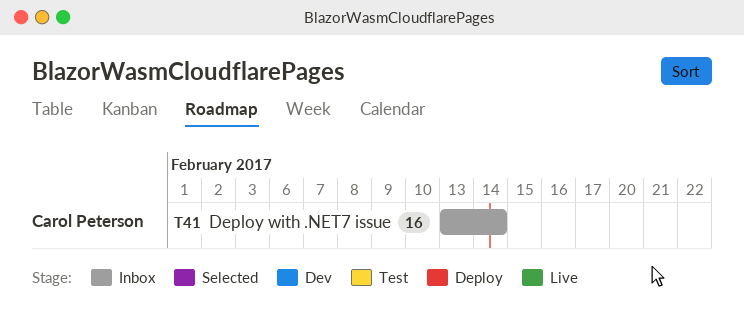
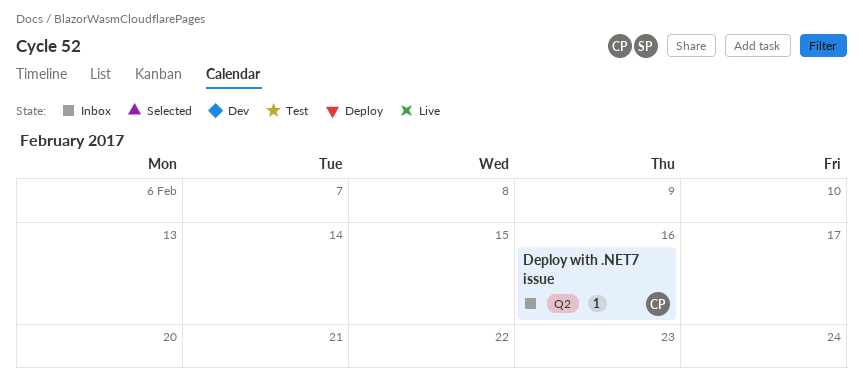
Deploy with .NET7 issue, estimate: 16 -> 1
Deploy with .NET7 issue, due: Feb 14 -> Feb 16

